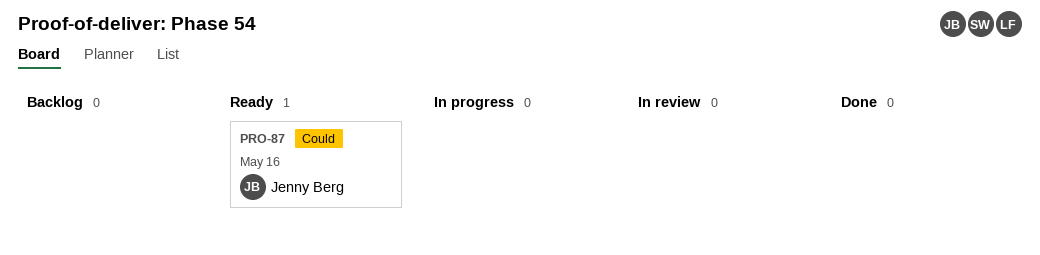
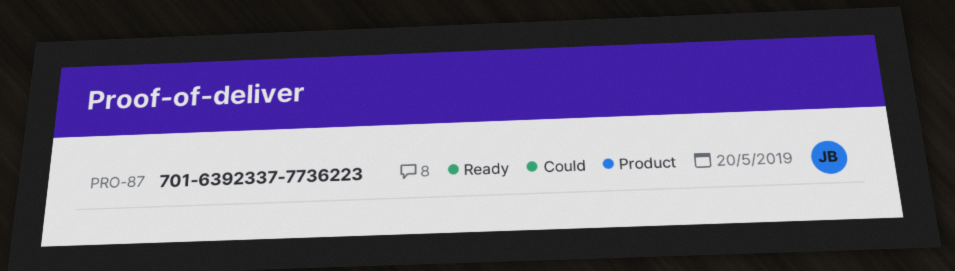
PRO-87, due: May 16 -> May 20

